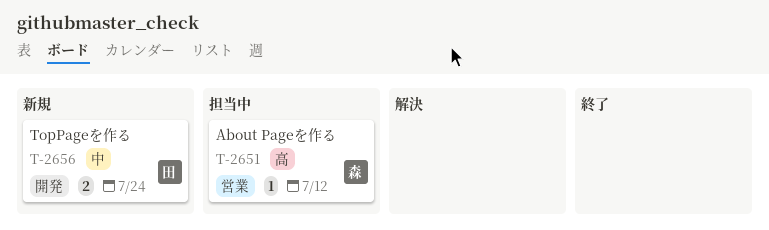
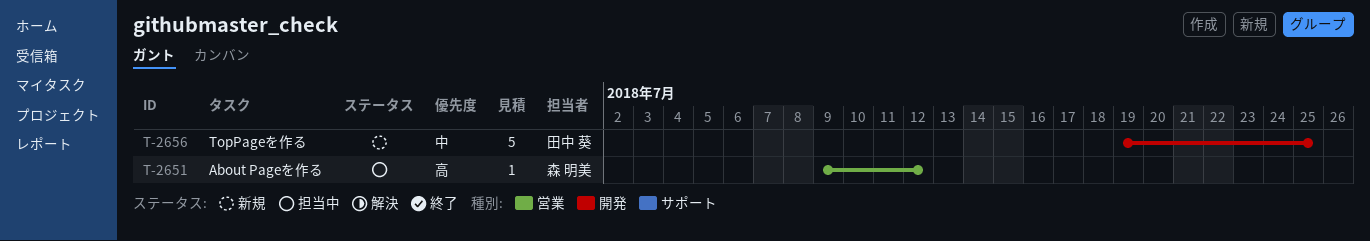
T-2656, estimate: 2 -> 5
T-2656, due: Jul 24 -> Jul 25

